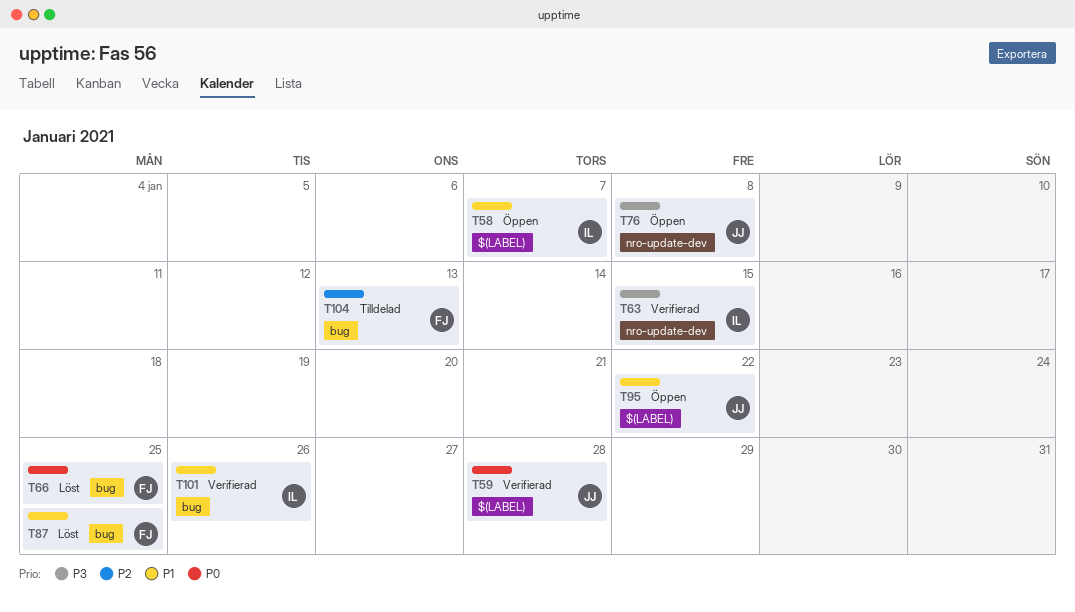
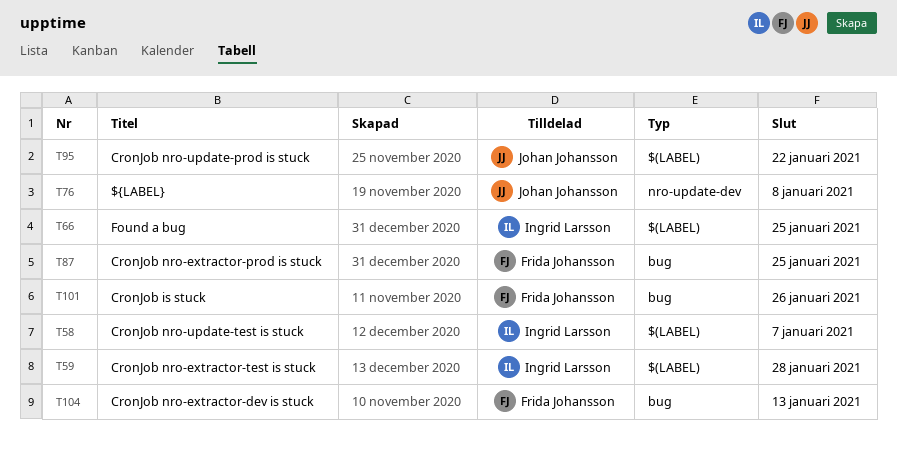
T59, owner: Johan Johansson -> Ingrid Larsson
T63: present -> none
T66, owner: Frida Johansson -> Ingrid Larsson
T66, label: bug -> $(LABEL)
T101, owner: Ingrid Larsson -> Frida Johansson

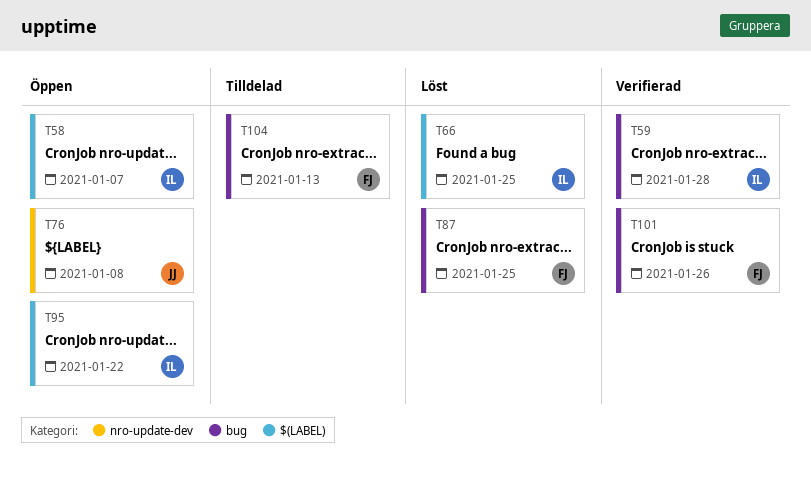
T59, label: $(LABEL) -> bug
T95, owner: Johan Johansson -> Ingrid Larsson

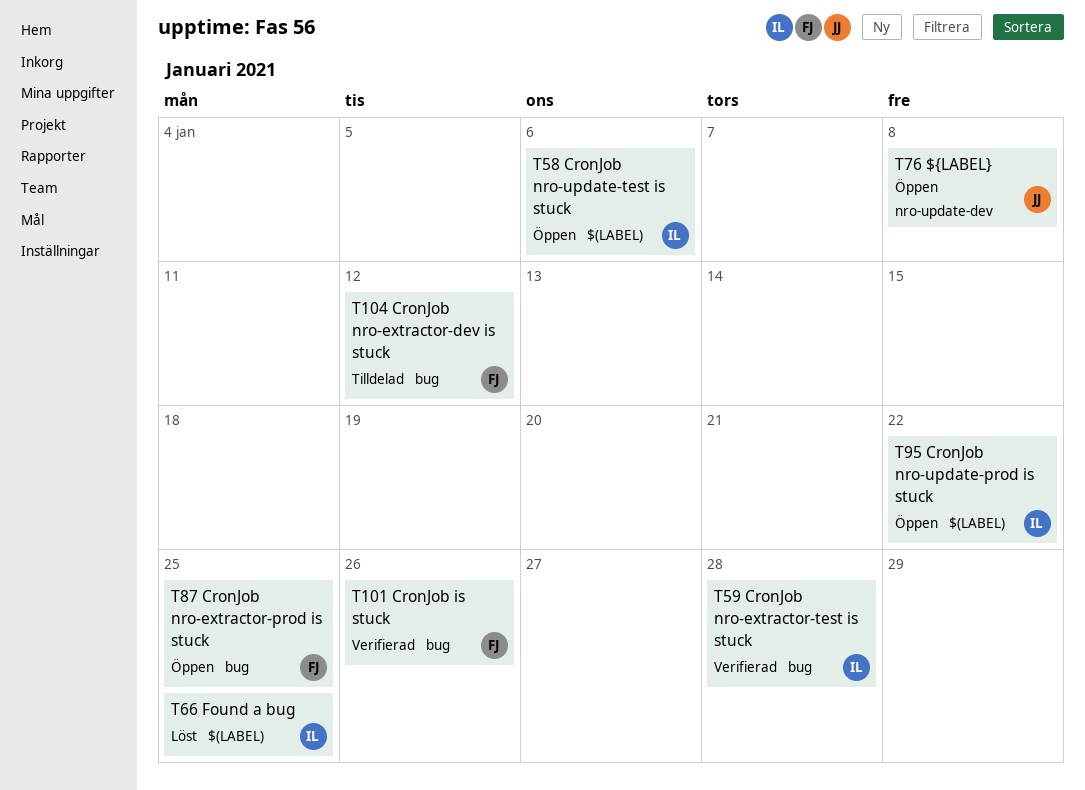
T58, due: Jan 7 -> Jan 6
T87, status: Löst -> Öppen
T104, due: Jan 13 -> Jan 12

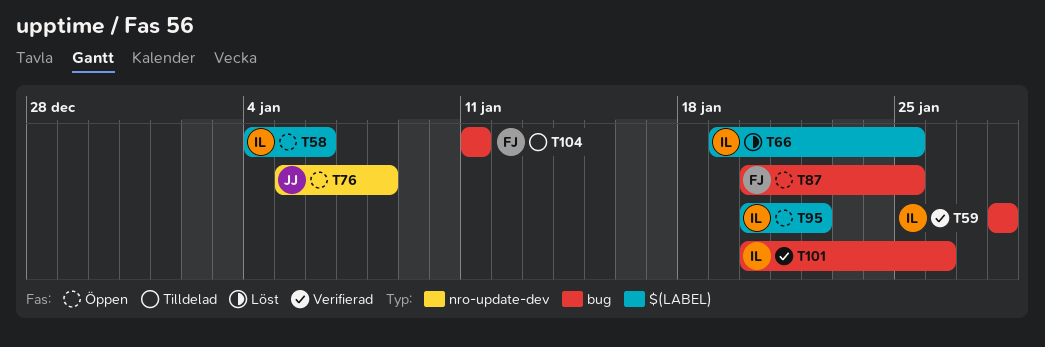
T101, owner: FJ -> IL
T104, due: Jan 12 -> Jan 11

